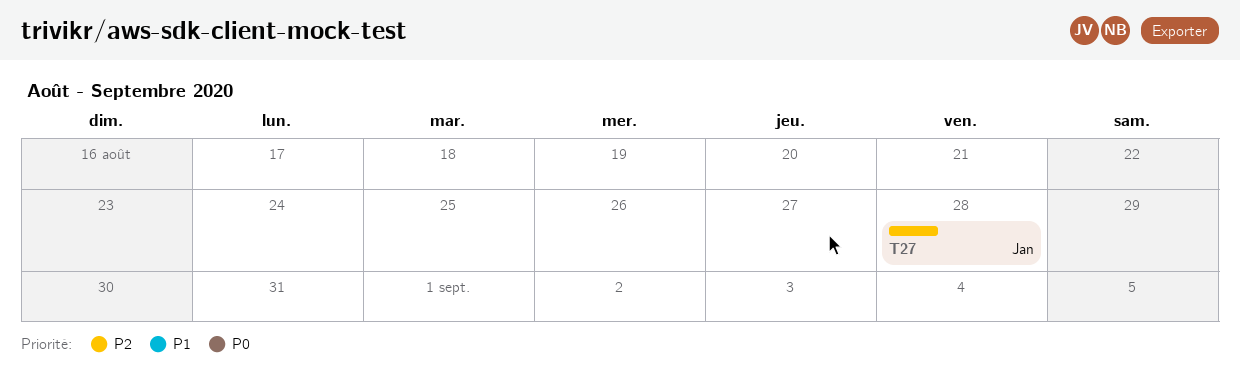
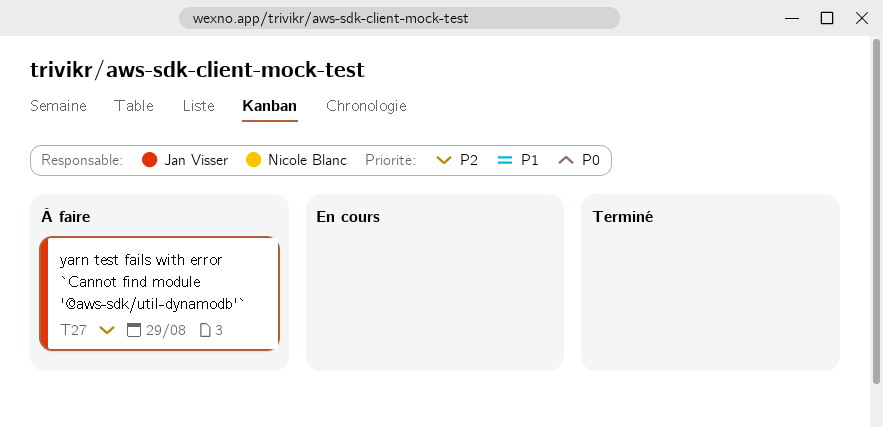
T27, due: Aug 28 -> Aug 29

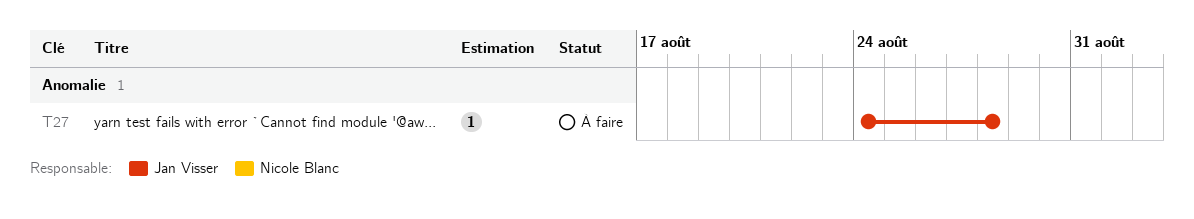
T27, due: Aug 29 -> Aug 28

